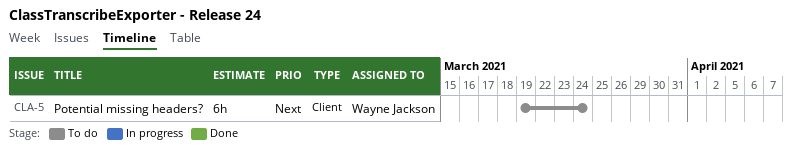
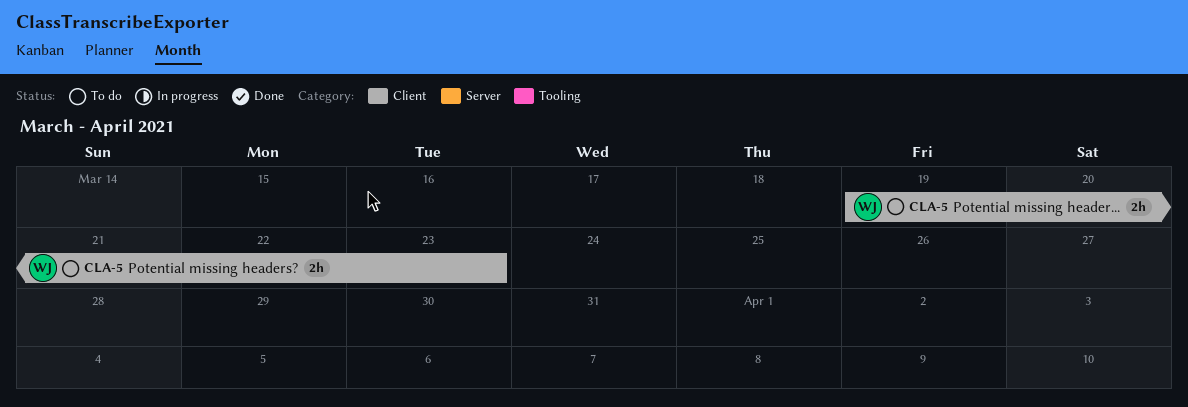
CLA-5, estimate: 6h -> 2h
CLA-5, due: Mar 24 -> Mar 23

